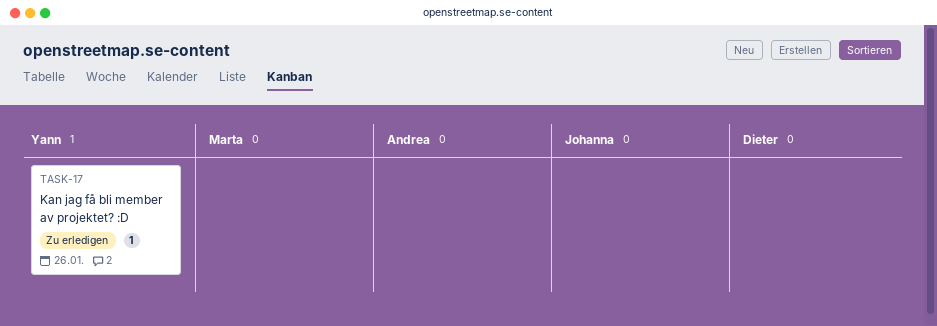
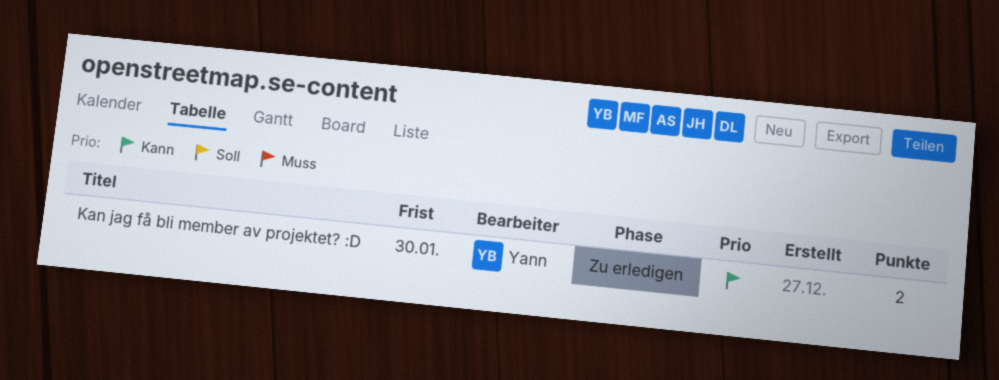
Kan jag få bli member av projektet? :D, estimate: 1 -> 2
Kan jag få bli member av projektet? :D, due: Jan 26 -> Jan 30

